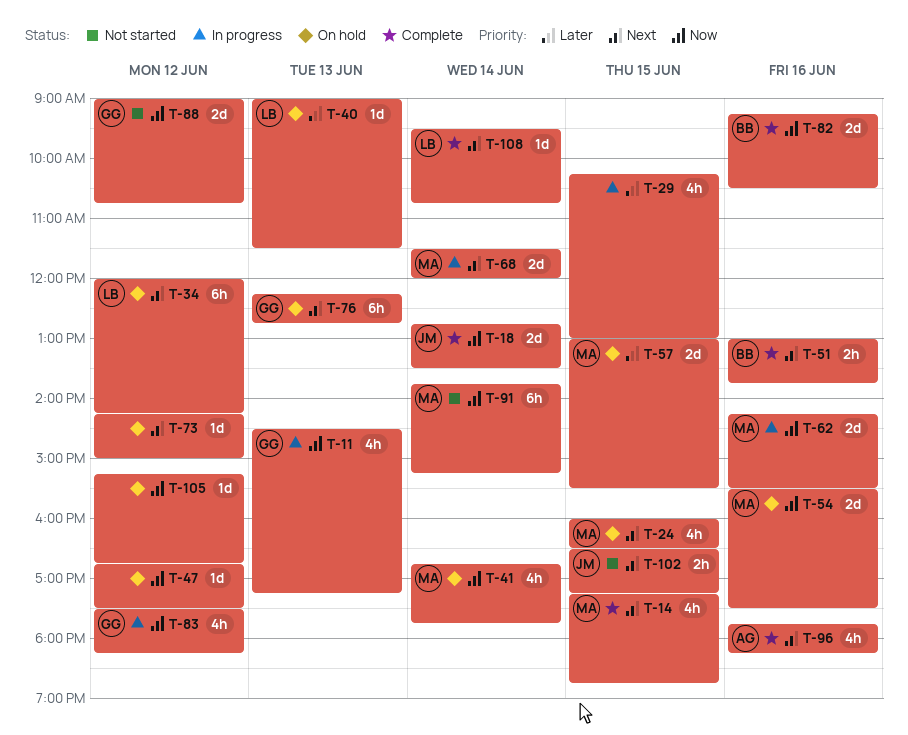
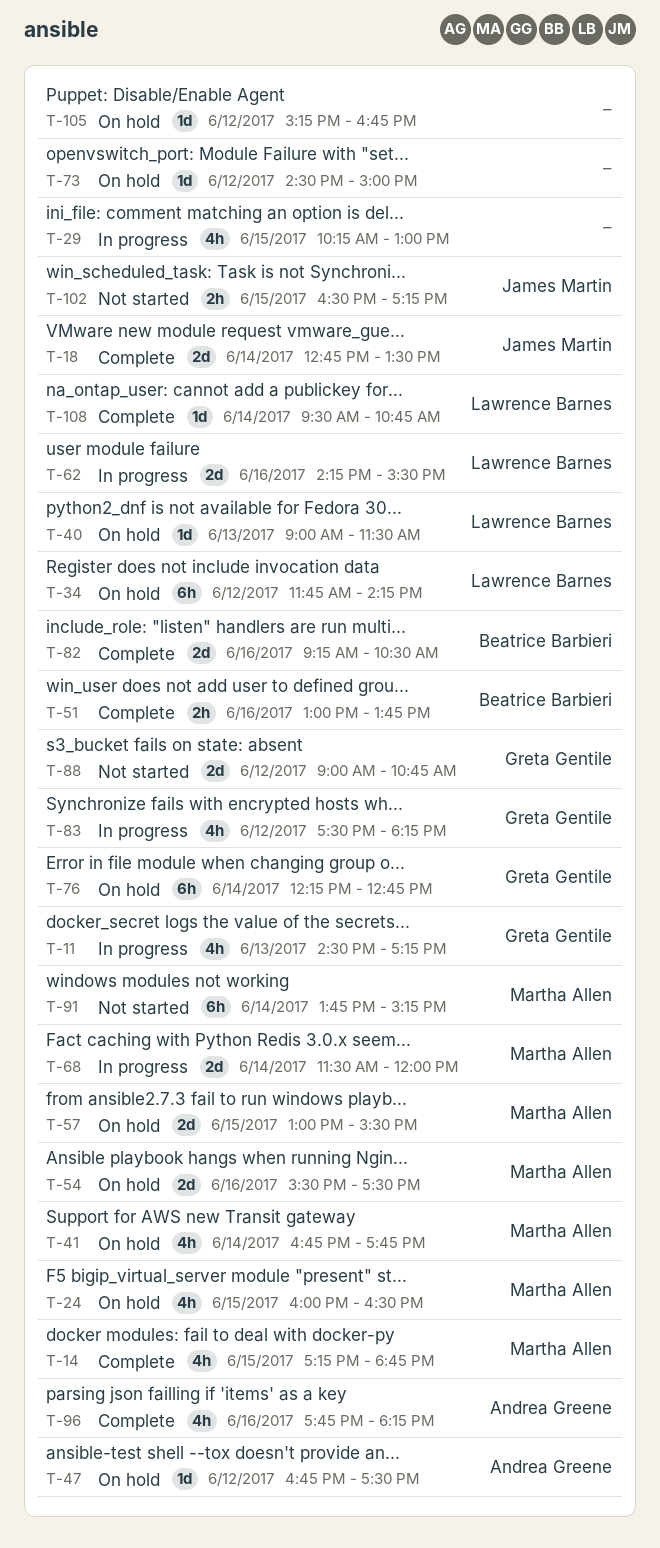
T-34, begins: 12:00 -> 11:45
T-47, owner: none -> Andrea Greene
T-62, owner: Martha Allen -> Lawrence Barnes
T-73, begins: 14:15 -> 14:30
T-76, day: Jun 13 -> Jun 14

